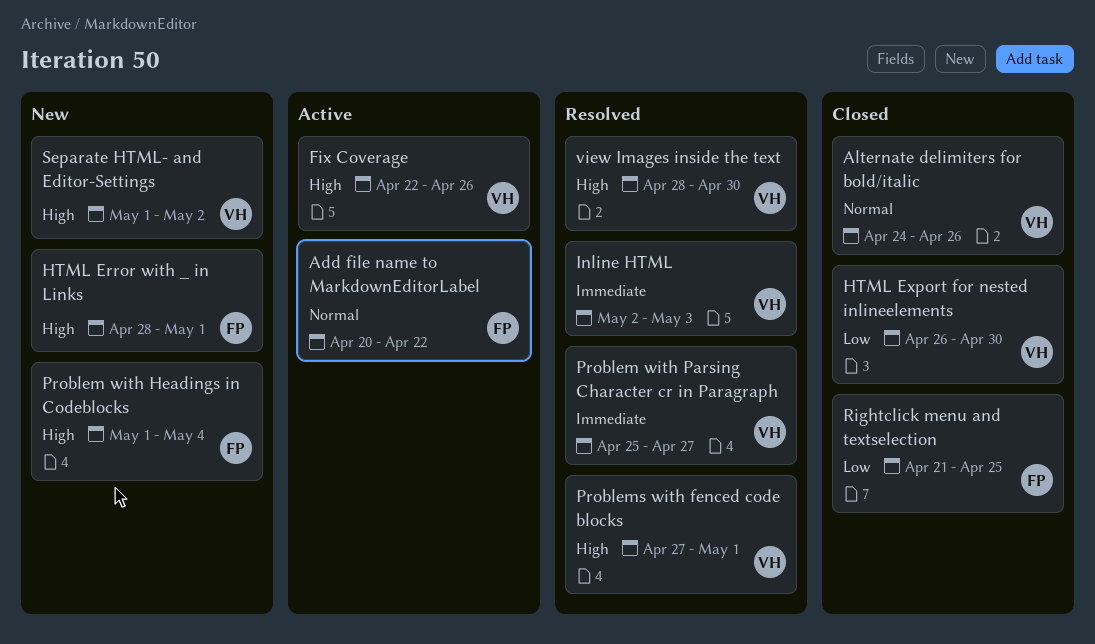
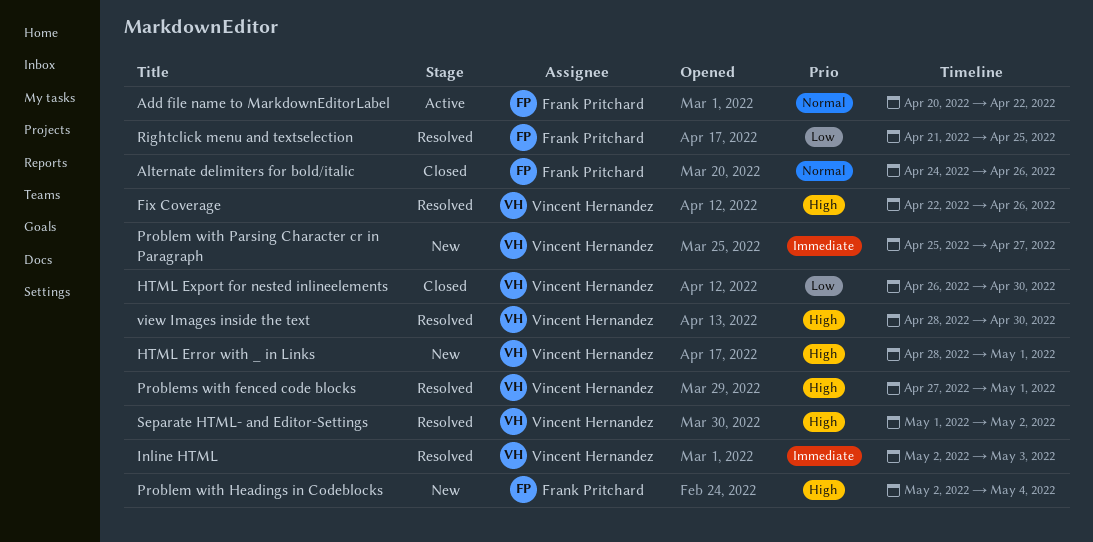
Alternate delimiters for bold/italic, owner: Vincent Hernandez -> Frank Pritchard
Fix Coverage, status: Active -> Resolved
HTML Error with _ in Links, owner: Frank Pritchard -> Vincent Hernandez
Problem with Headings in Codeblocks, start: May 1 -> May 2
Problem with Parsing Character cr in Paragraph, status: Resolved -> New
Rightclick menu and textselection, status: Closed -> Resolved
Separate HTML- and Editor-Settings, status: New -> Resolved

